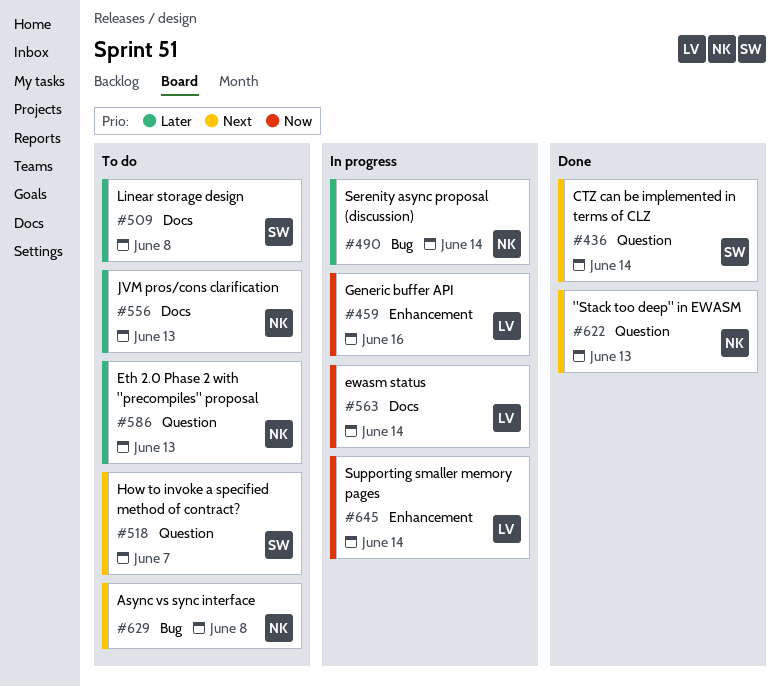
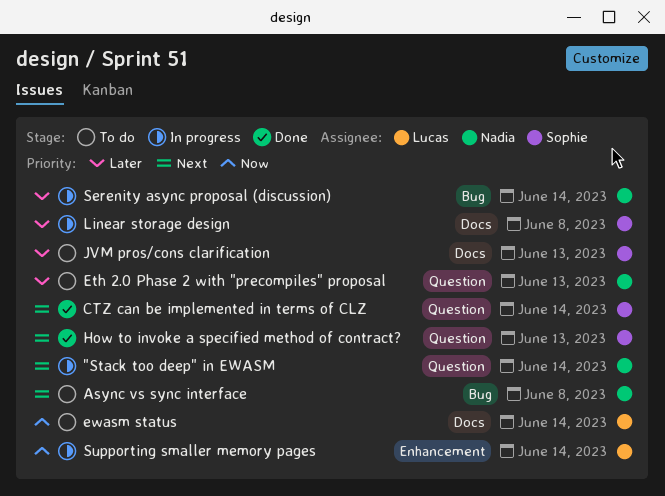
"Stack too deep" in EWASM, status: Done -> In progress
"Stack too deep" in EWASM, due: Jun 13 -> Jun 14
ewasm status, status: In progress -> To do
Generic buffer API: present -> none
How to invoke a specified method of contract?, status: To do -> Done
How to invoke a specified method of contract?, due: Jun 7 -> Jun 13
JVM pros/cons clarification, owner: Nadia -> Sophie
Linear storage design, status: To do -> In progress

